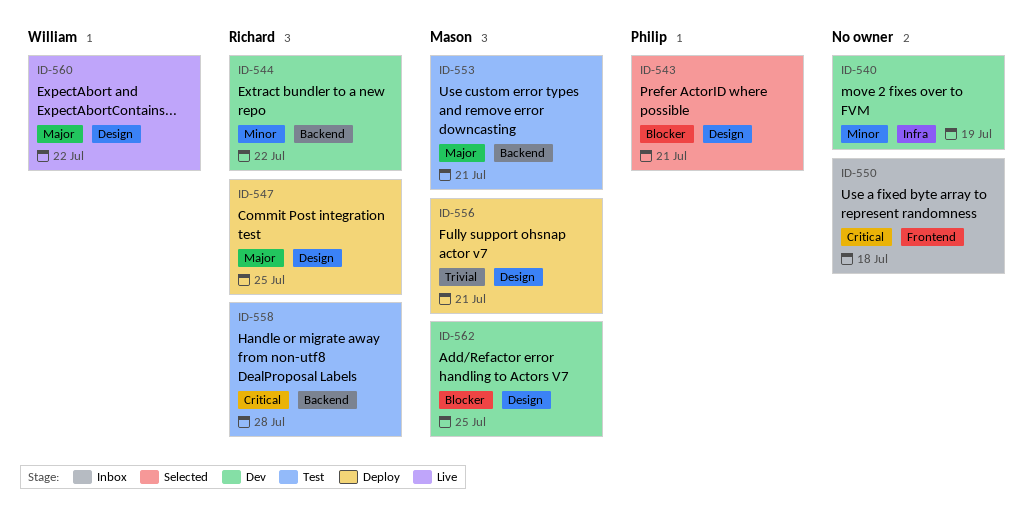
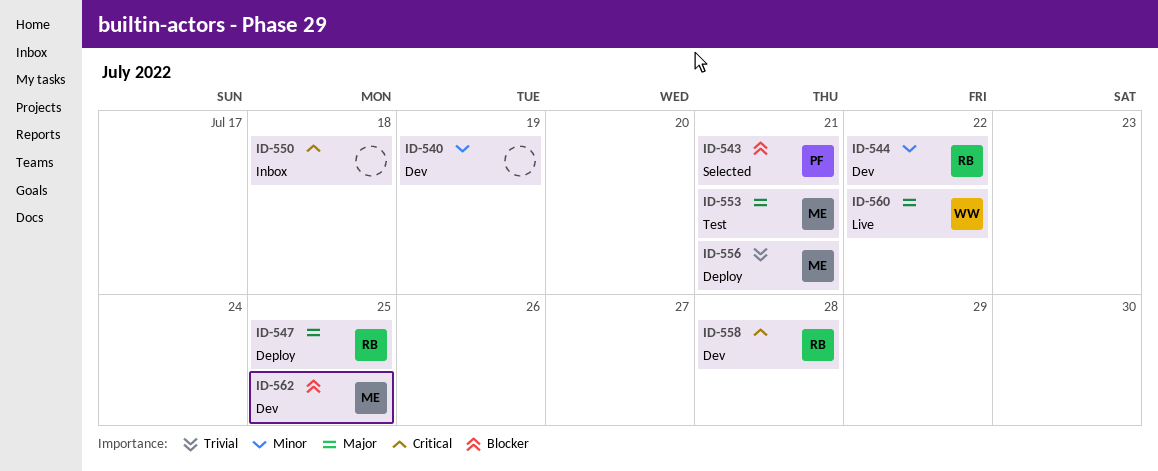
ID-558, status: Test -> Dev

